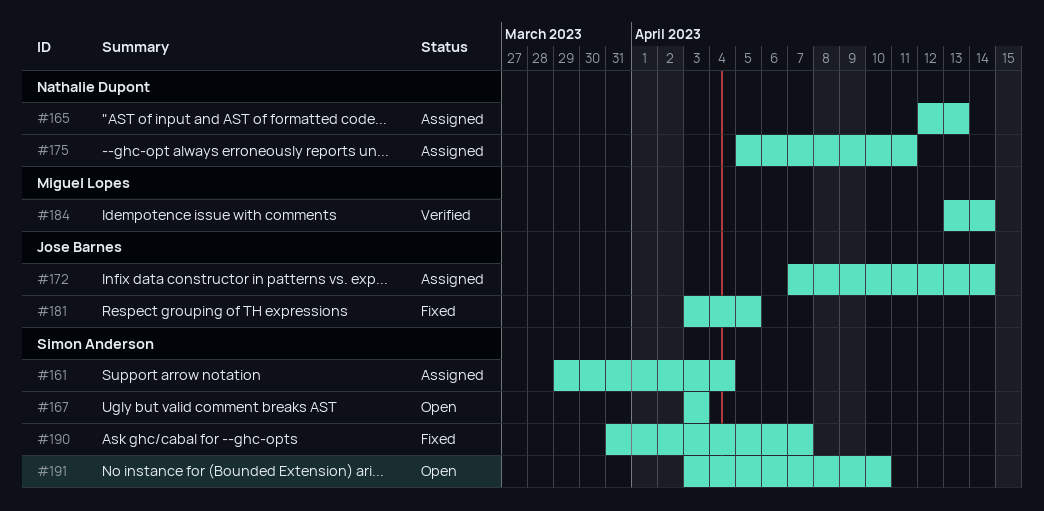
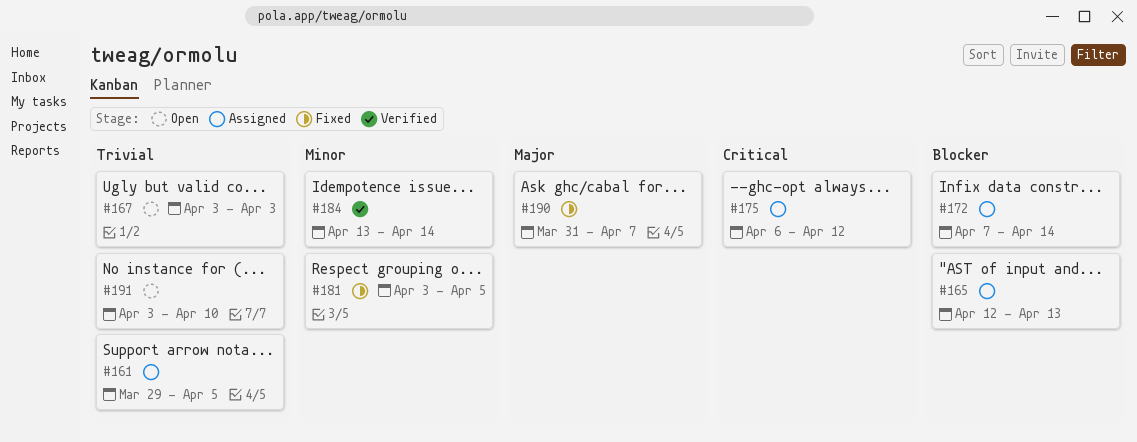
#161, due: Apr 4 -> Apr 5
#175, start: Apr 5 -> Apr 6
#175, due: Apr 11 -> Apr 12

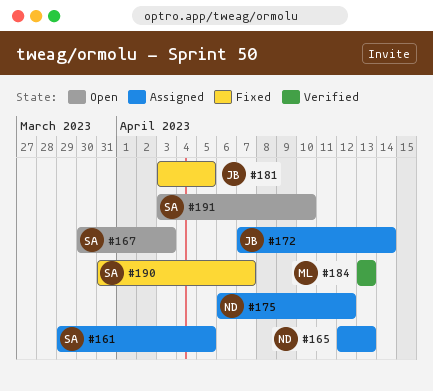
#167, start: Apr 3 -> Mar 30
#184, due: Apr 14 -> Apr 13

